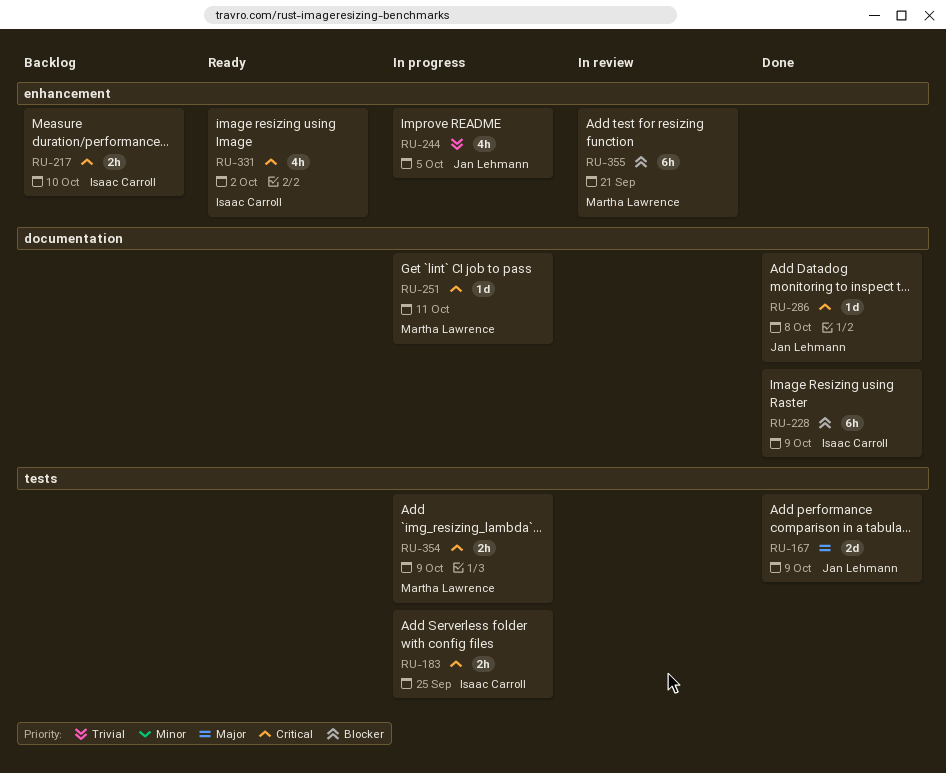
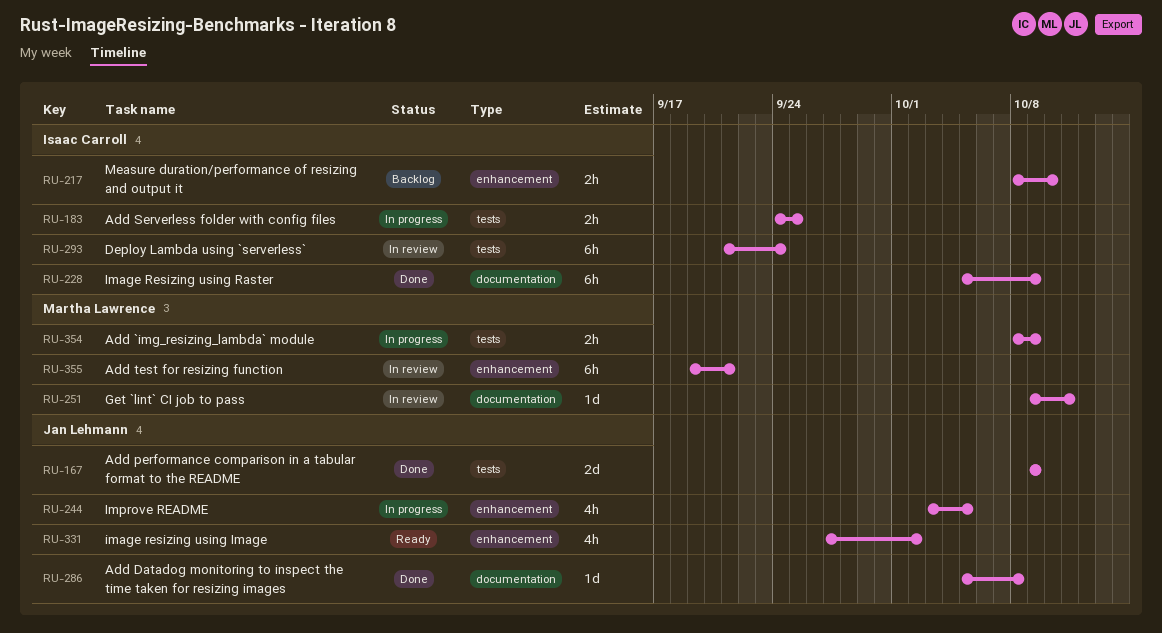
RU-251, status: In progress -> In review
RU-293: none -> present
RU-331, owner: Isaac Carroll -> Jan Lehmann

